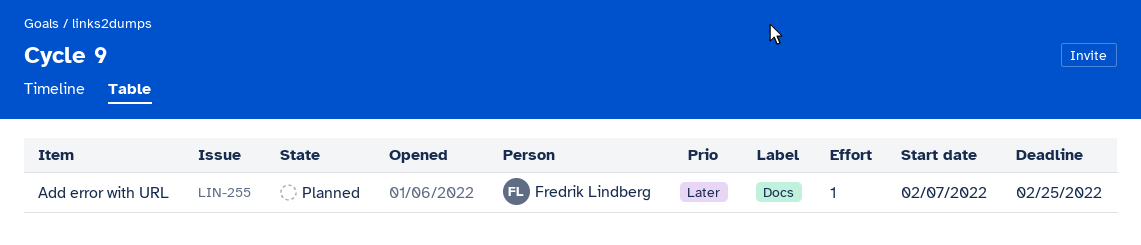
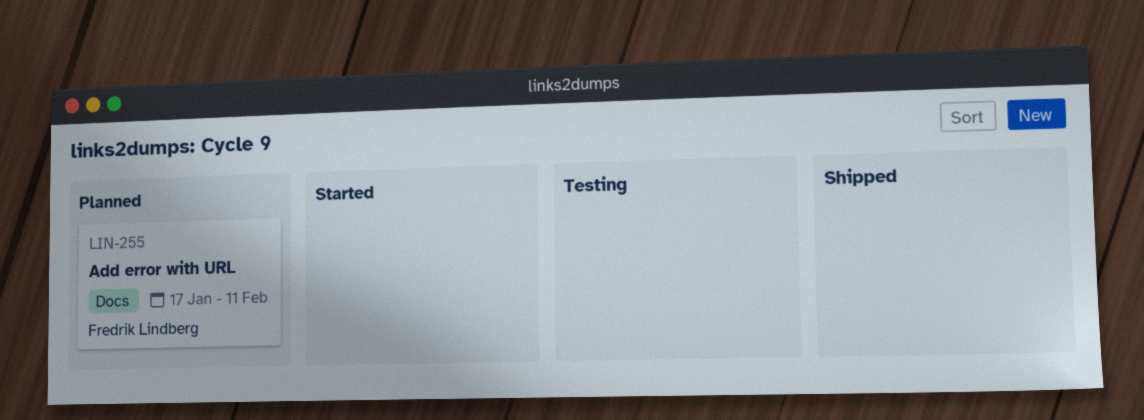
LIN-255, start: Feb 7 -> Jan 17
LIN-255, due: Feb 25 -> Feb 11

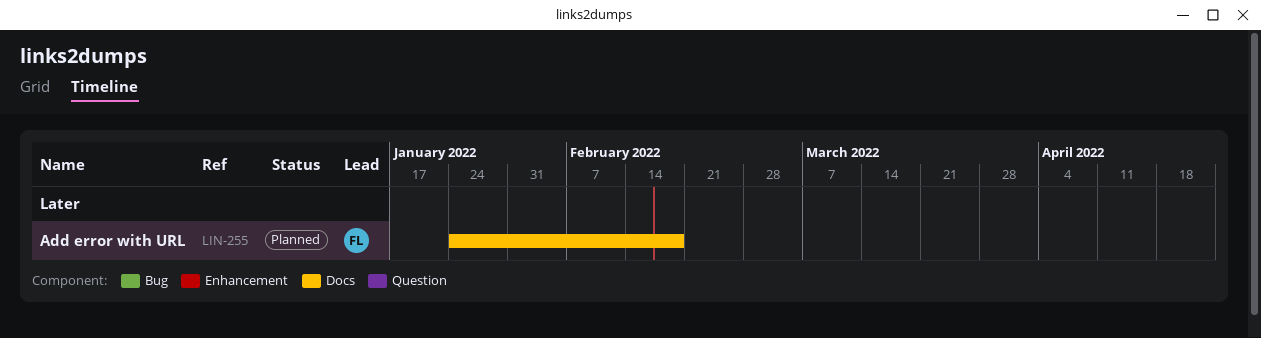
LIN-255, start: Jan 17 -> Jan 24
LIN-255, due: Feb 11 -> Feb 18

